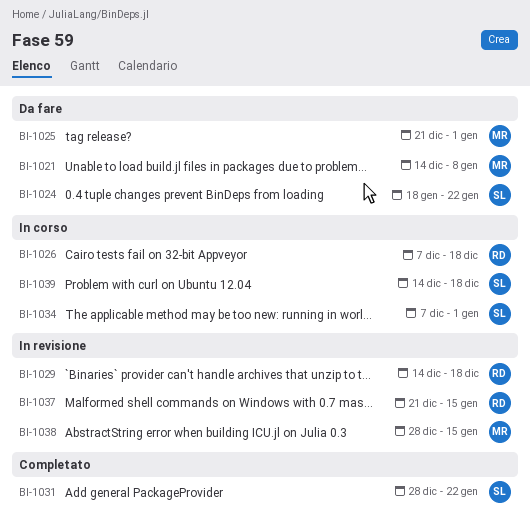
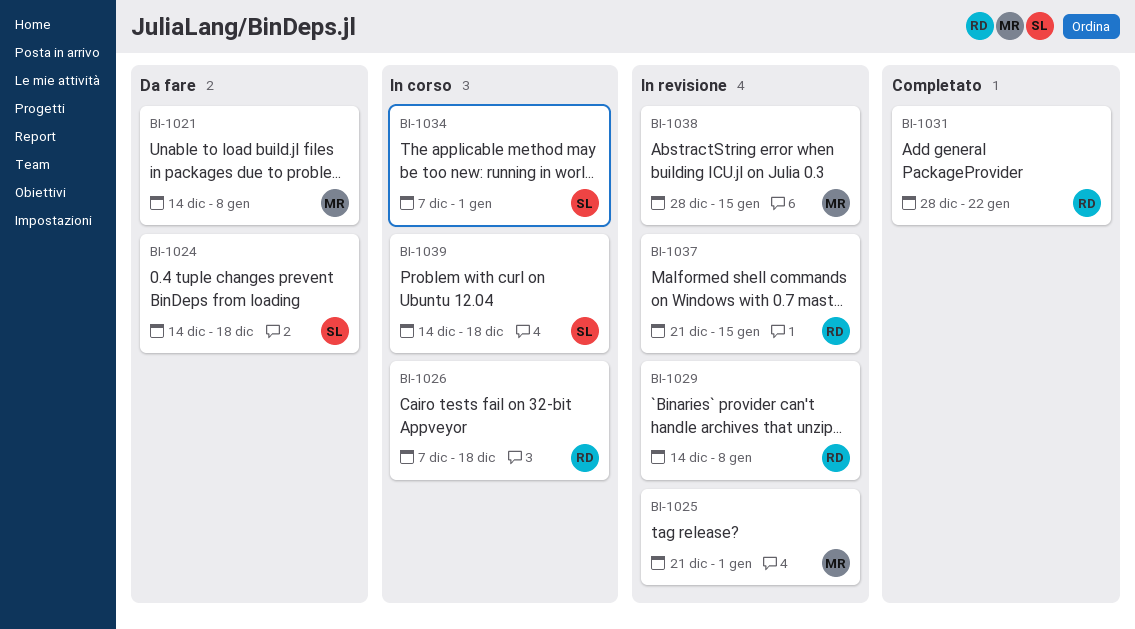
BI-1024, start: Jan 18 -> Dec 14
BI-1024, due: Jan 22 -> Dec 18
BI-1025, status: Da fare -> In revisione
BI-1029, due: Dec 18 -> Jan 8
BI-1031, owner: SL -> RD

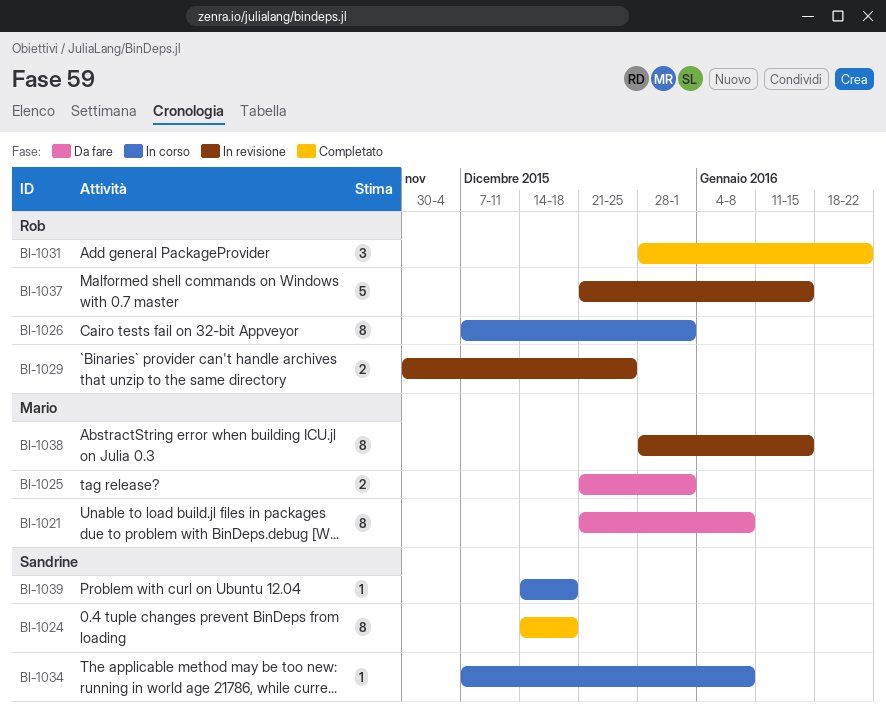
BI-1021, start: Dec 14 -> Dec 21
BI-1024, status: Da fare -> Completato
BI-1025, status: In revisione -> Da fare
BI-1026, due: Dec 18 -> Jan 1
BI-1029, start: Dec 14 -> Nov 30
BI-1029, due: Jan 8 -> Dec 25
BI-1034, due: Jan 1 -> Jan 8

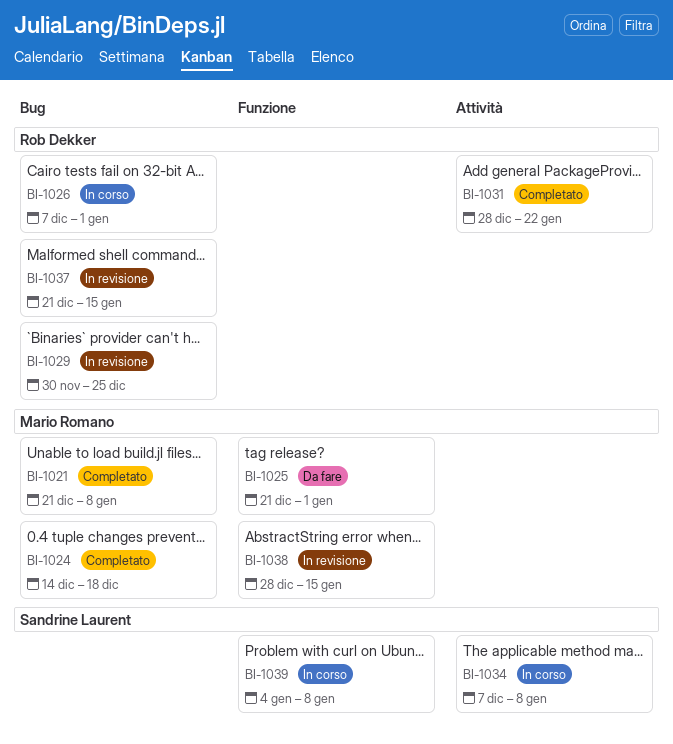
BI-1021, status: Da fare -> Completato
BI-1024, owner: Sandrine Laurent -> Mario Romano
BI-1039, start: Dec 14 -> Jan 4
BI-1039, due: Dec 18 -> Jan 8

